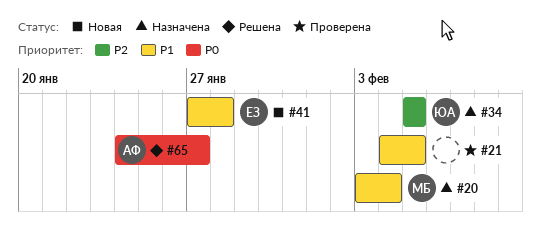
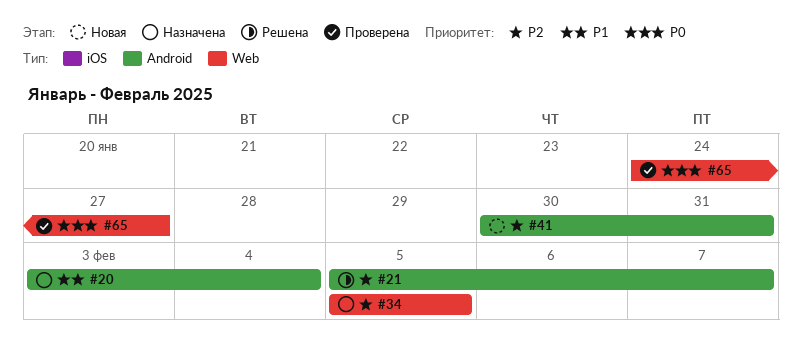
#21, status: Проверена -> Решена
#21, priority: P1 -> P2
#21, start: Feb 4 -> Feb 5
#21, due: Feb 5 -> Feb 7
#41, priority: P1 -> P2
#41, start: Jan 27 -> Jan 30
#41, due: Jan 28 -> Jan 31
#65, status: Решена -> Проверена

